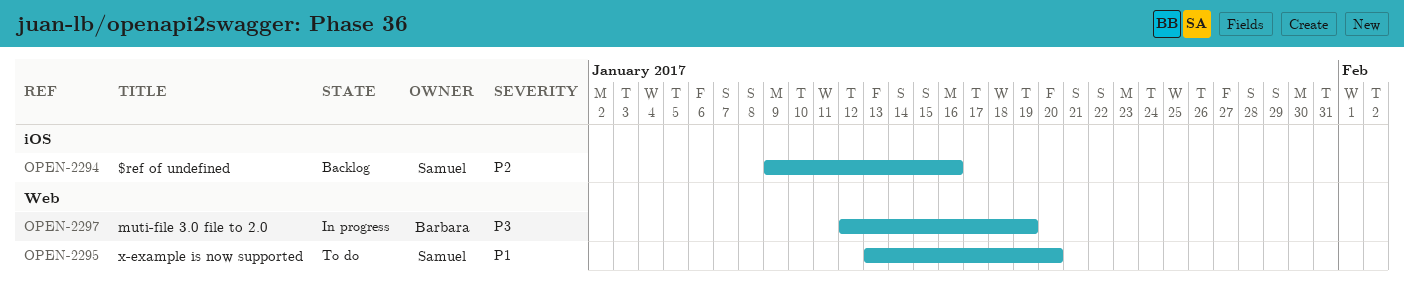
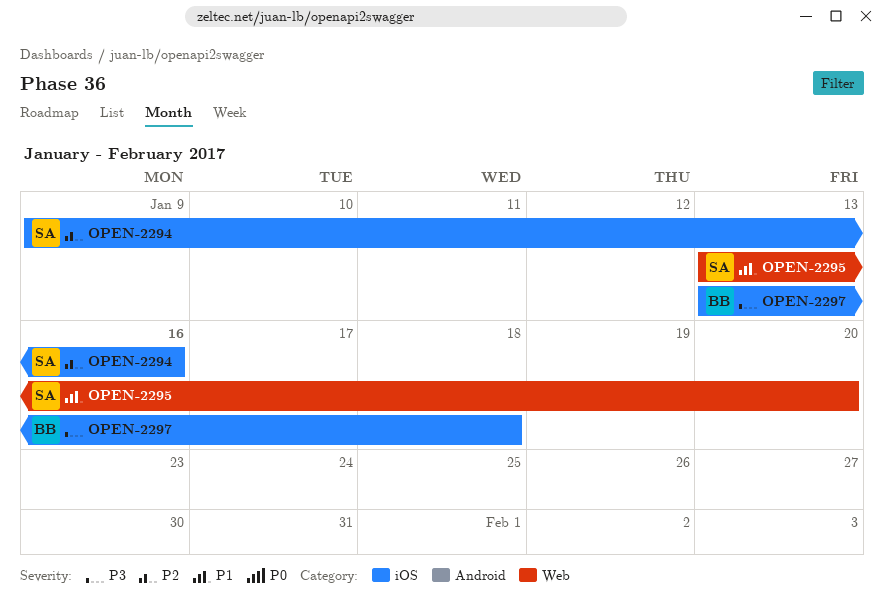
OPEN-2297, label: Web -> iOS
OPEN-2297, start: Jan 12 -> Jan 13
OPEN-2297, due: Jan 19 -> Jan 18

